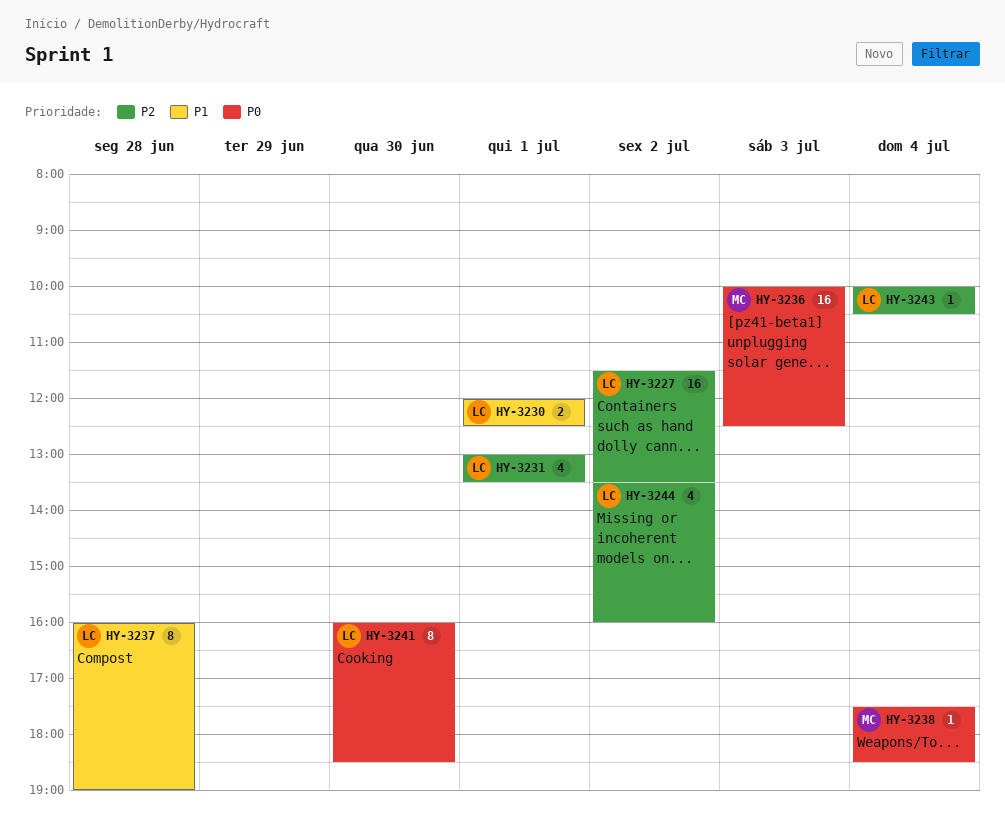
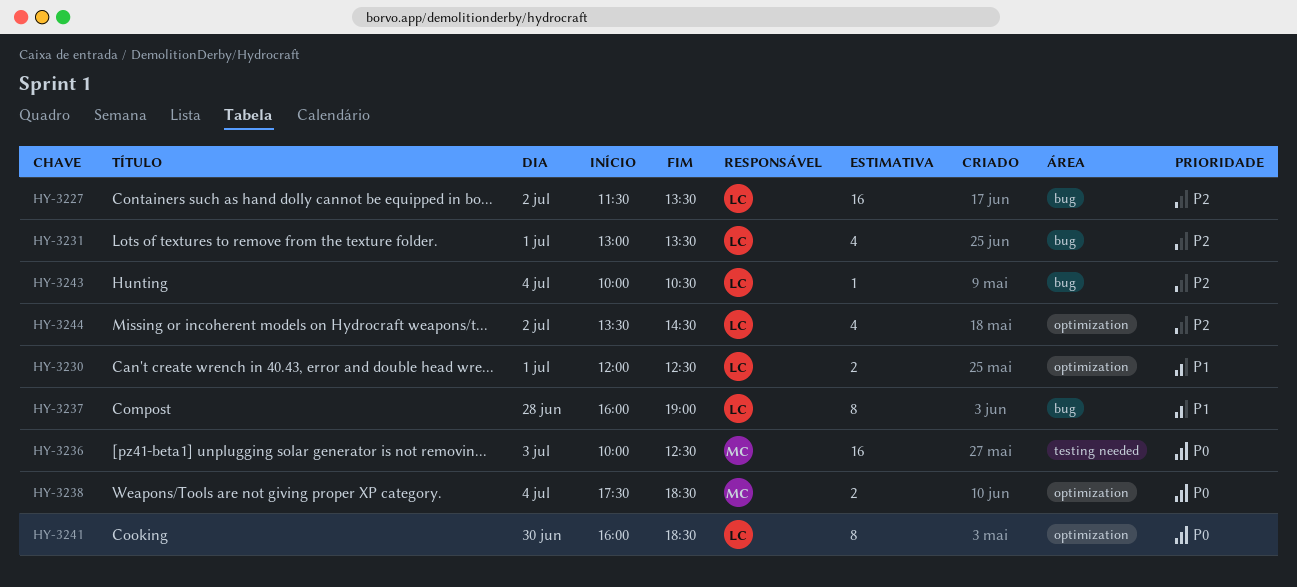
HY-3238, estimate: 1 -> 2
HY-3244, ends: 16:00 -> 14:30

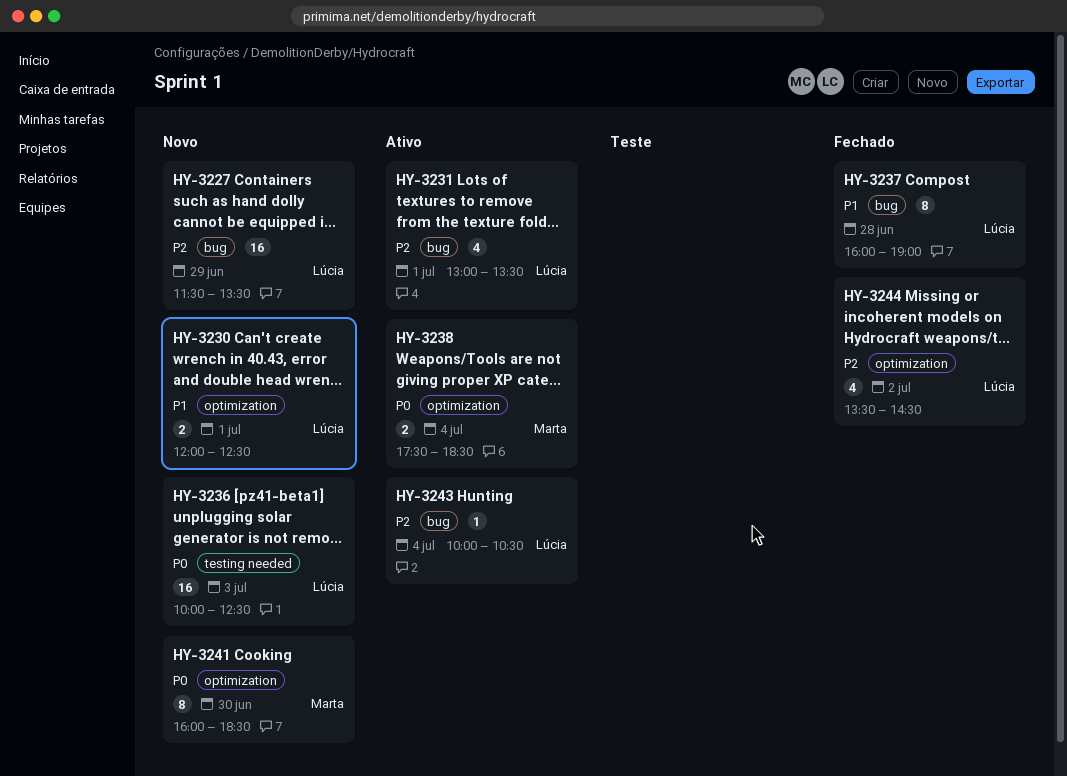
HY-3227, day: Jul 2 -> Jun 29
HY-3236, owner: Marta -> Lúcia
HY-3241, owner: Lúcia -> Marta

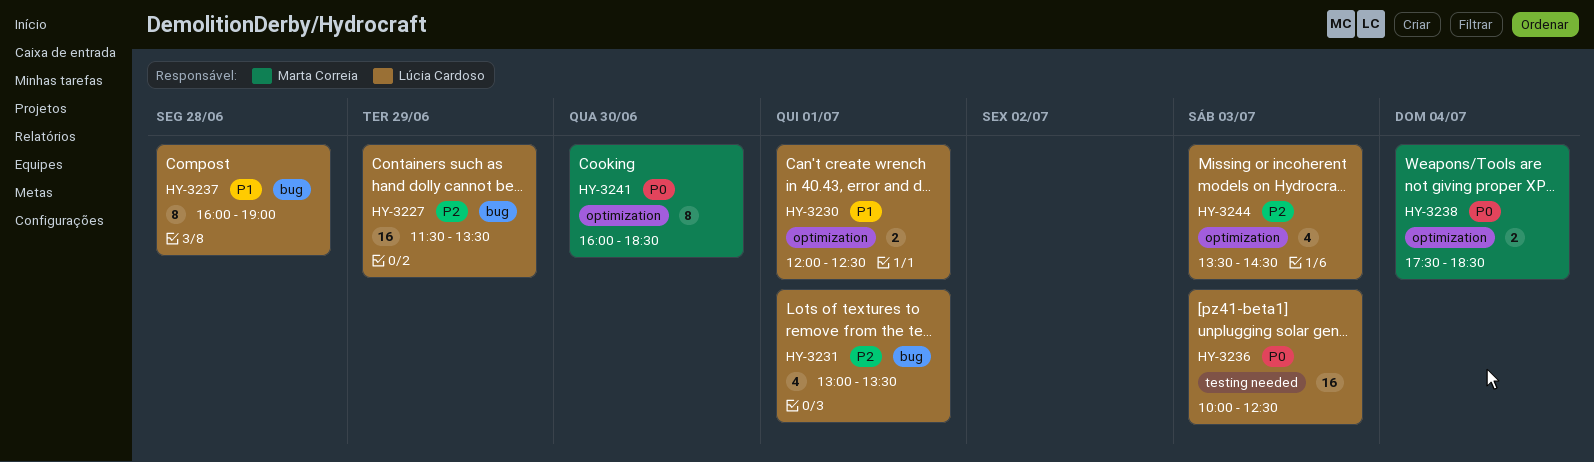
HY-3243: present -> none
HY-3244, day: Jul 2 -> Jul 3

